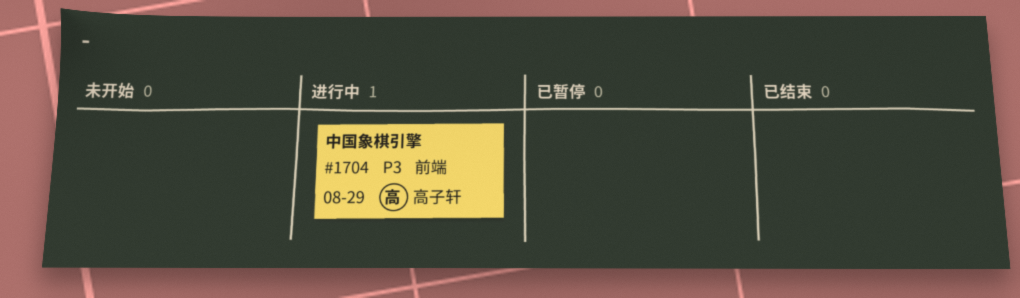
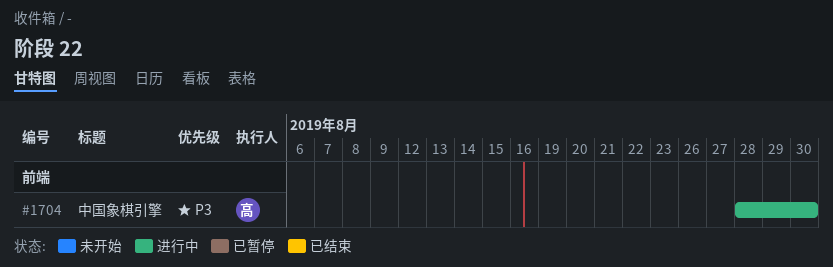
#1704, due: Aug 29 -> Aug 30

